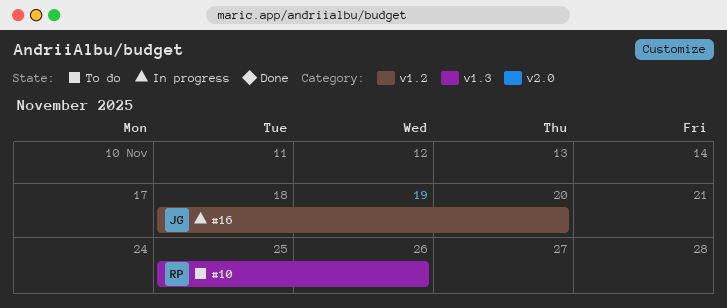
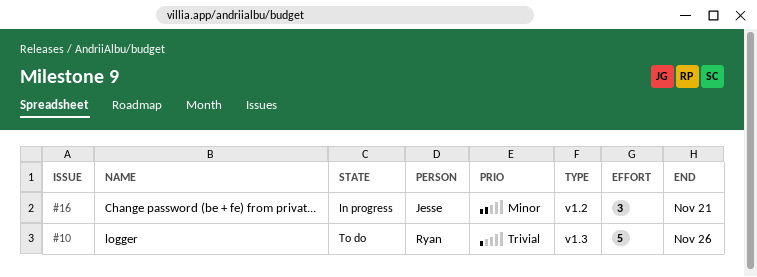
#16, due: Nov 20 -> Nov 21

